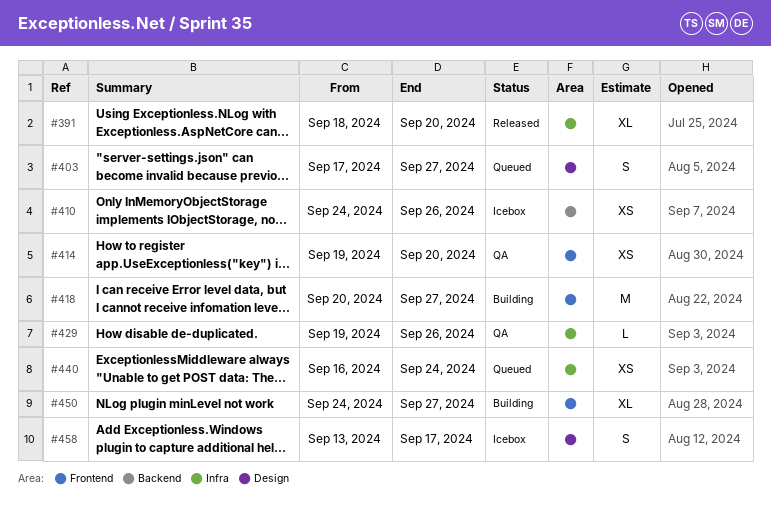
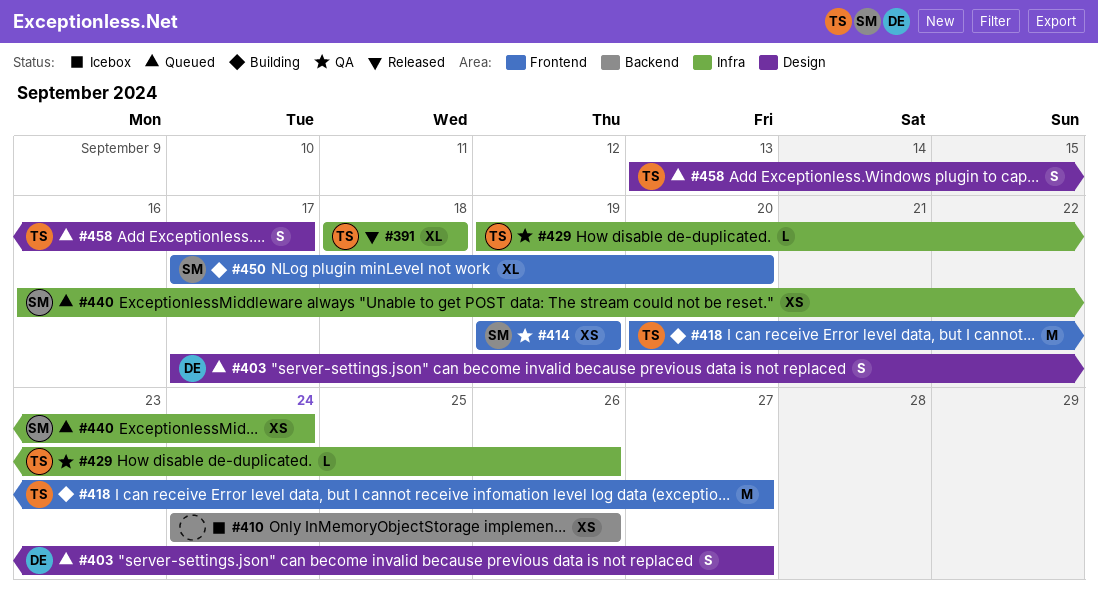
#391, due: Sep 20 -> Sep 18
#414, due: Sep 20 -> Sep 19
#450, start: Sep 24 -> Sep 17
#450, due: Sep 27 -> Sep 20
#458, status: Icebox -> Queued

